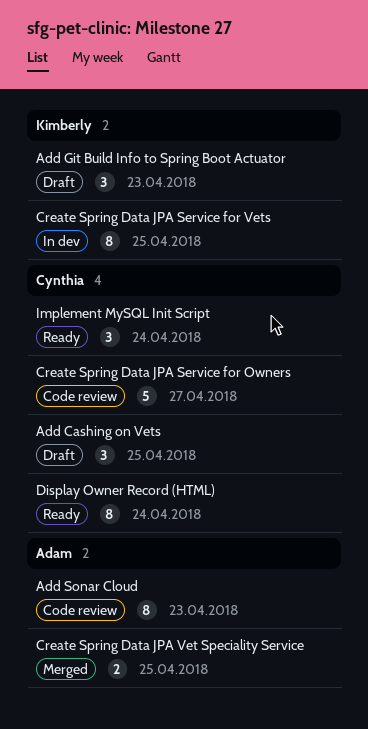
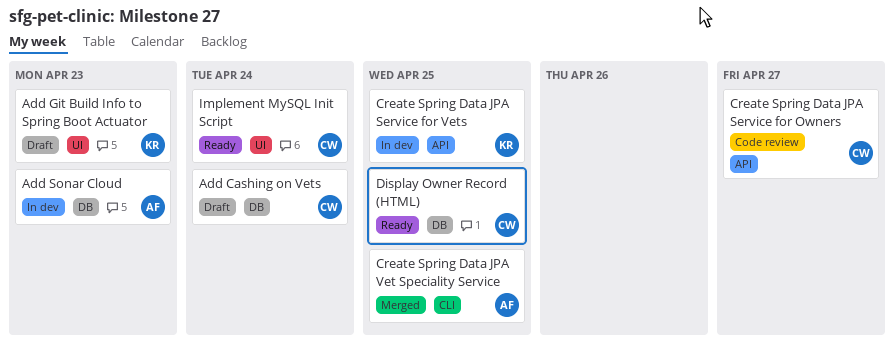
Add Cashing on Vets, due: Apr 25 -> Apr 24
Add Sonar Cloud, status: Code review -> In dev
Display Owner Record (HTML), due: Apr 24 -> Apr 25

